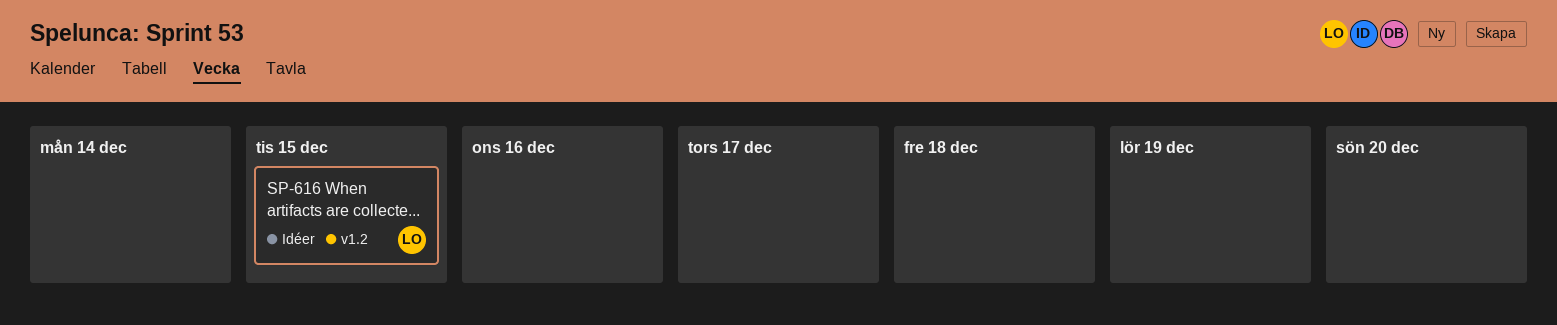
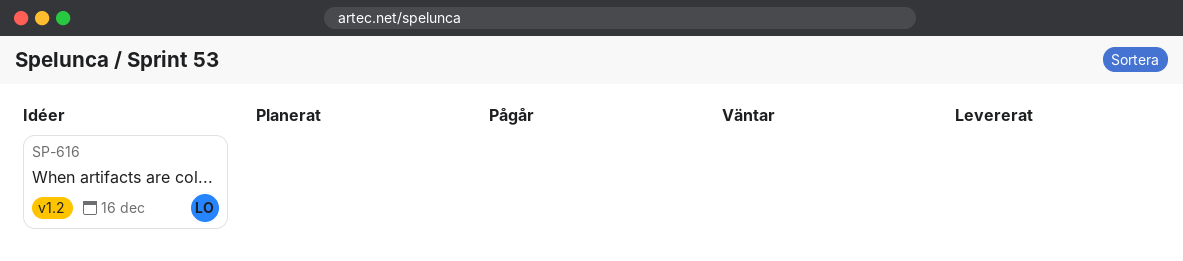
SP-616, due: Dec 15 -> Dec 16

